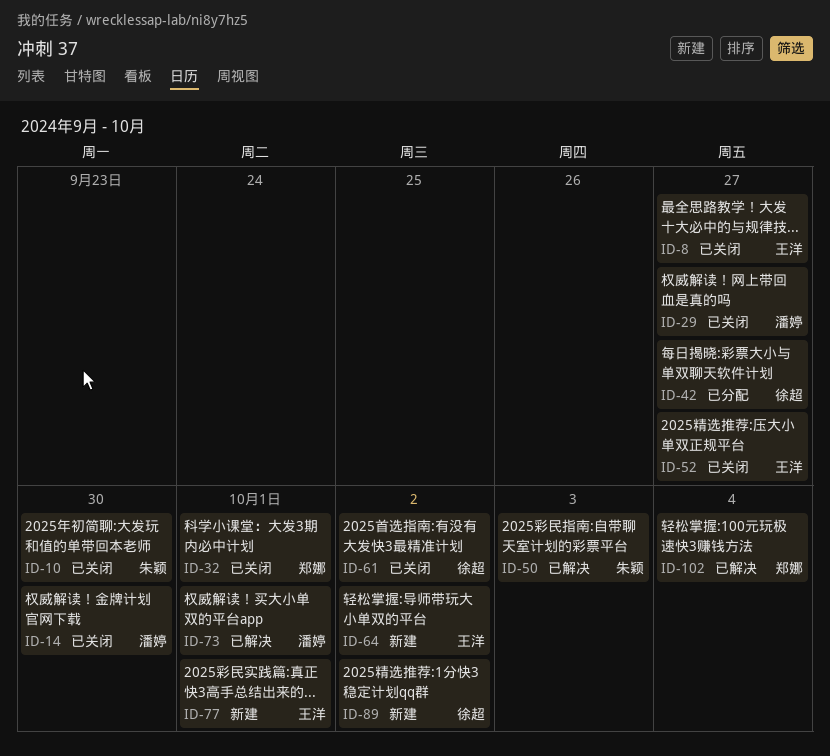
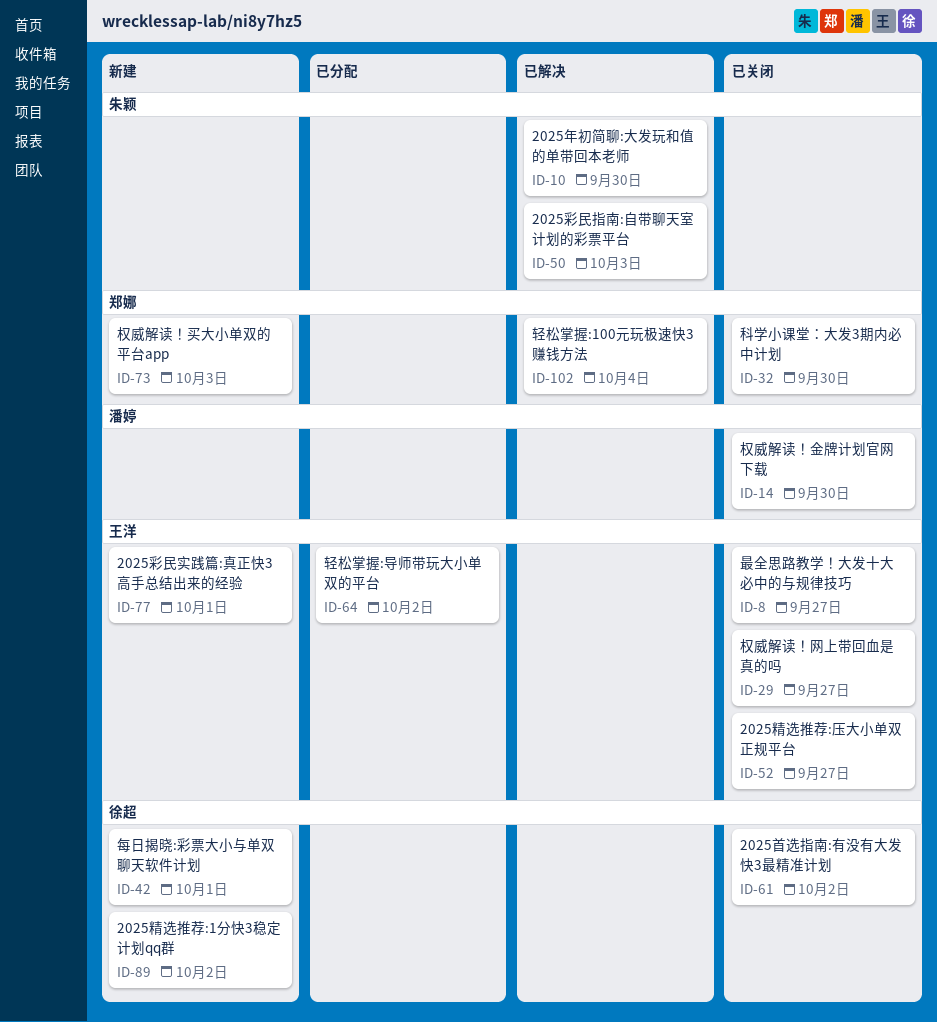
ID-10, status: 已关闭 -> 已解决
ID-29, owner: 潘婷 -> 王洋
ID-32, due: Oct 1 -> Sep 30
ID-42, status: 已分配 -> 新建
ID-42, due: Sep 27 -> Oct 1
ID-64, status: 新建 -> 已分配
ID-73, status: 已解决 -> 新建
ID-73, owner: 潘婷 -> 郑娜
ID-73, due: Oct 1 -> Oct 3

